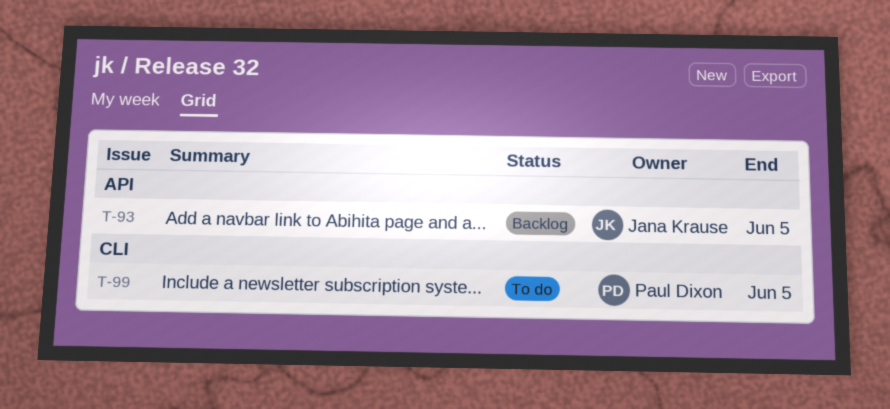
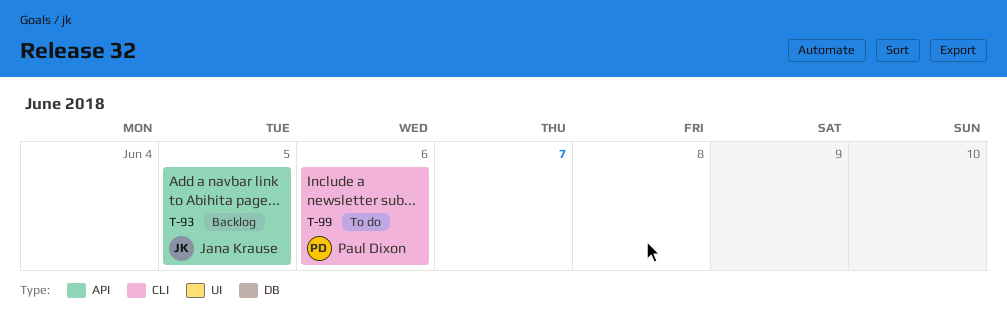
T-99, due: Jun 5 -> Jun 6

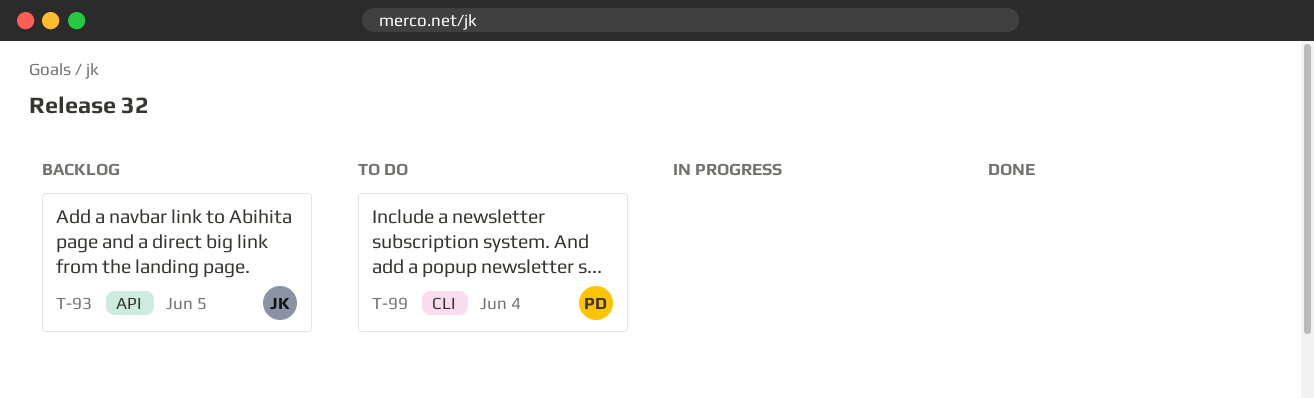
T-99, due: Jun 6 -> Jun 4

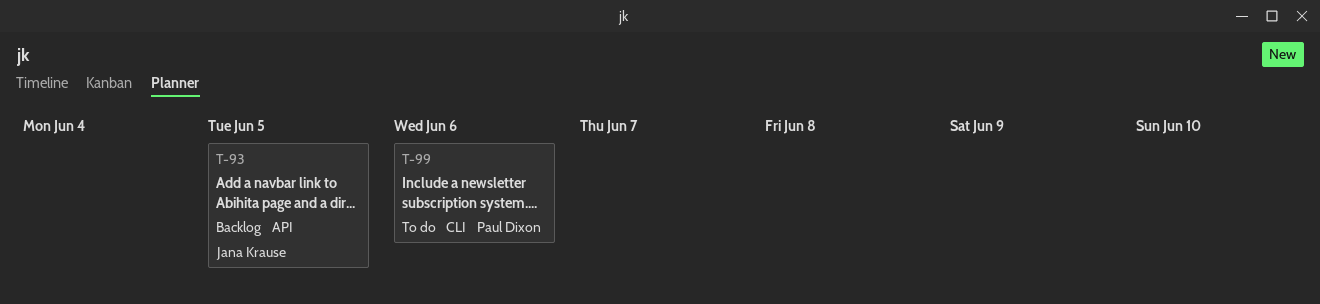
T-99, due: Jun 4 -> Jun 6

